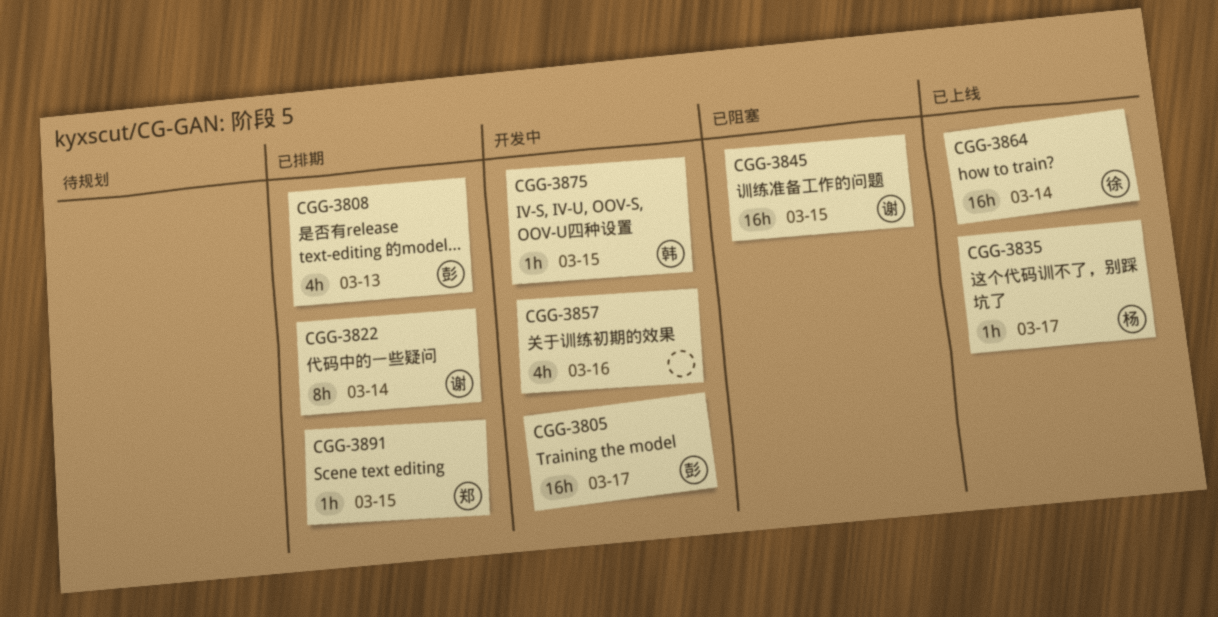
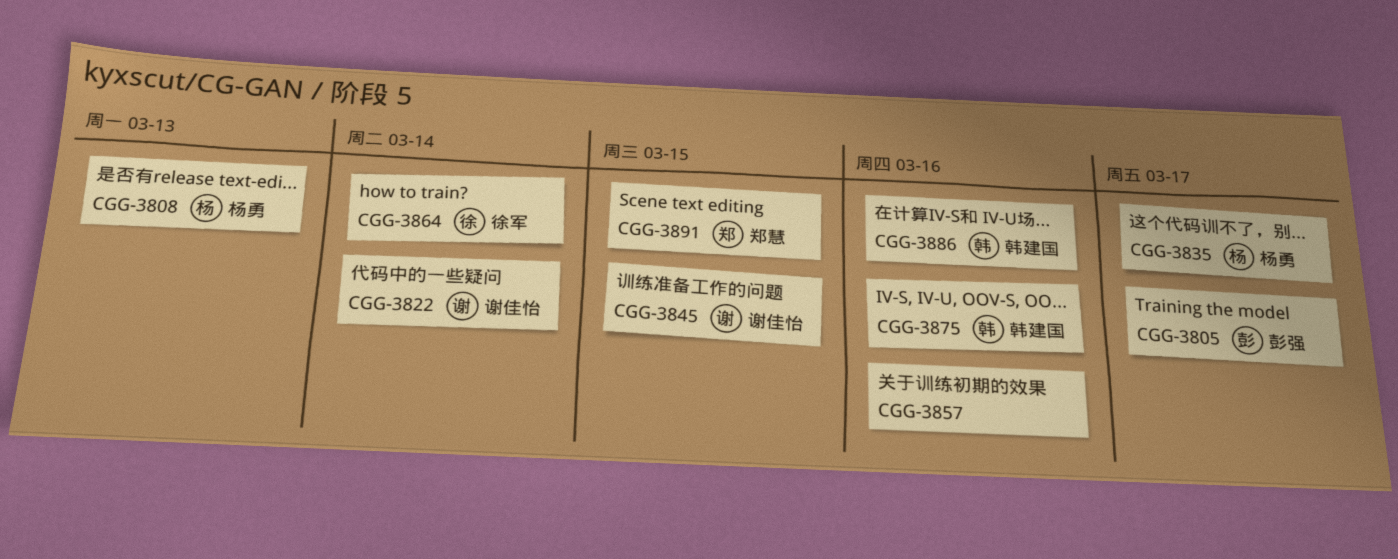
CGG-3808, owner: 彭强 -> 杨勇
CGG-3875, due: Mar 15 -> Mar 16
CGG-3886: none -> present

